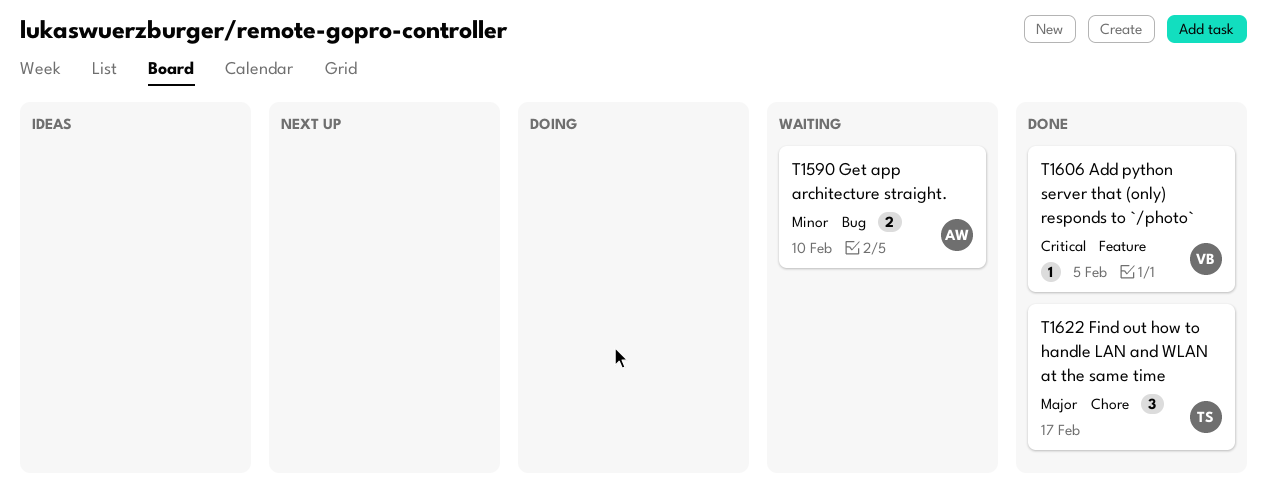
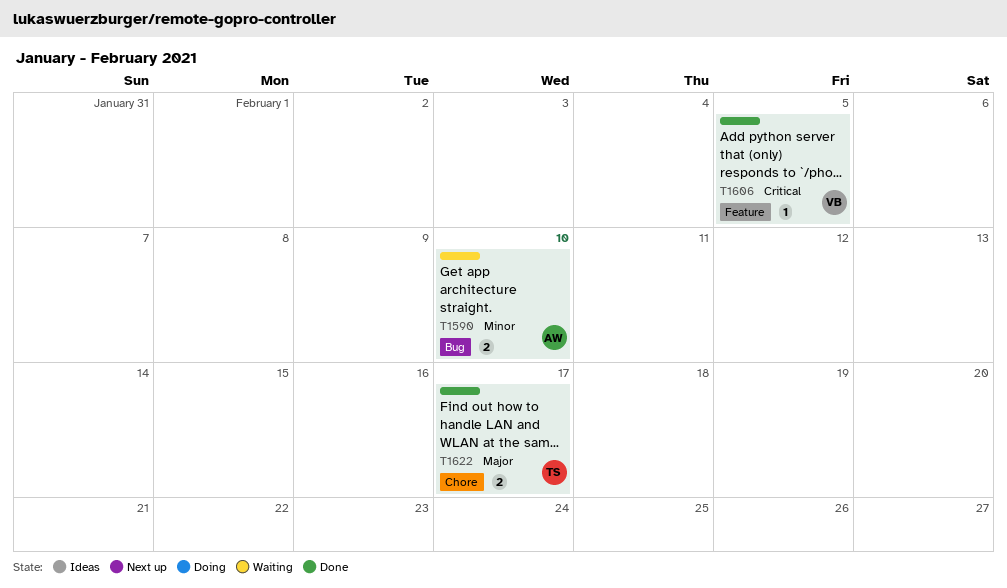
T1622, estimate: 3 -> 2

